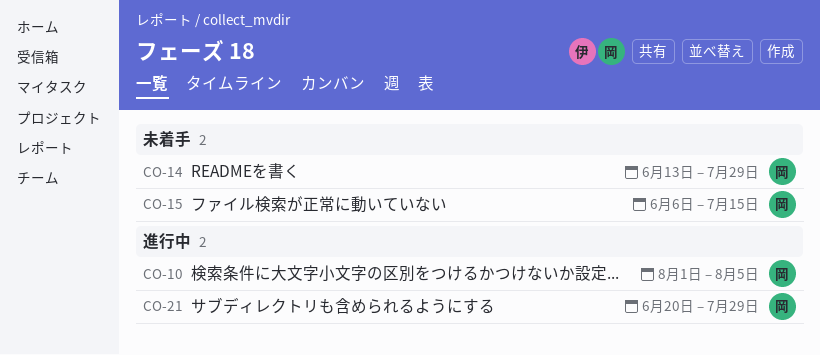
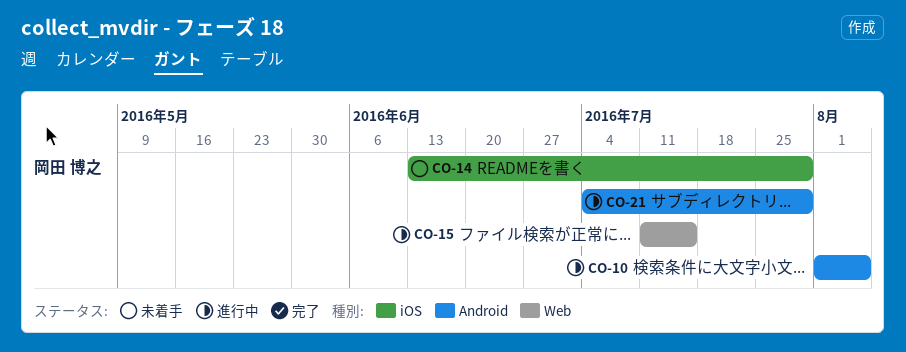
CO-15, status: 未着手 -> 進行中
CO-15, start: Jun 6 -> Jul 11
CO-21, start: Jun 20 -> Jul 4

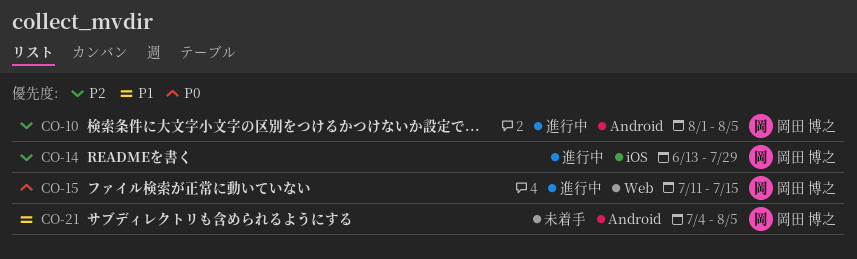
CO-14, status: 未着手 -> 進行中
CO-21, status: 進行中 -> 未着手
CO-21, due: Jul 29 -> Aug 5

